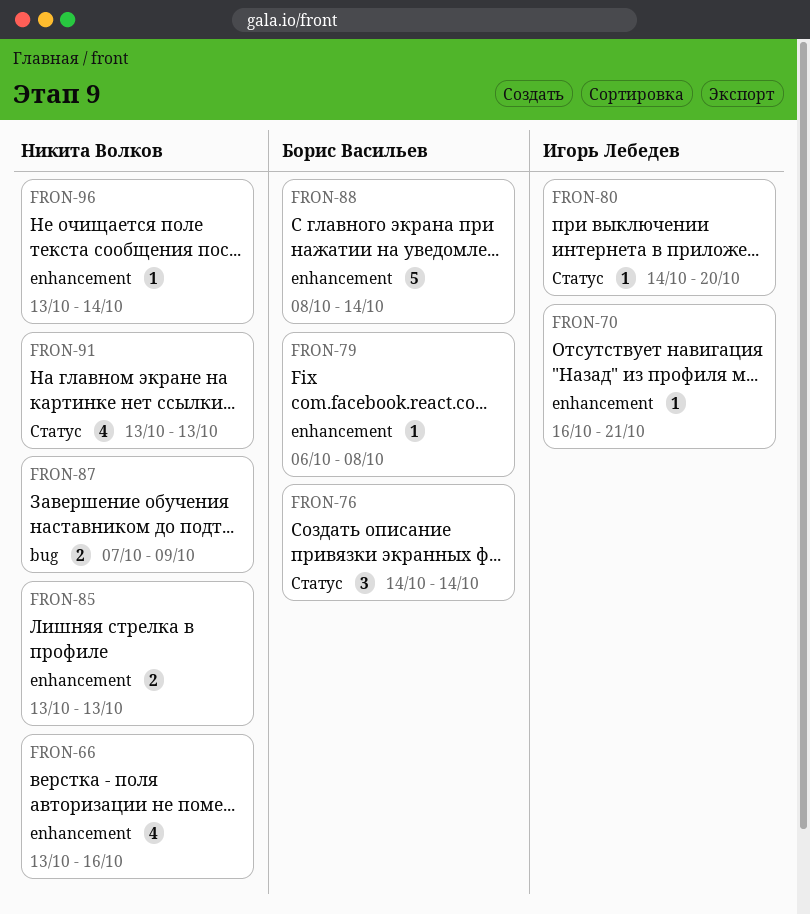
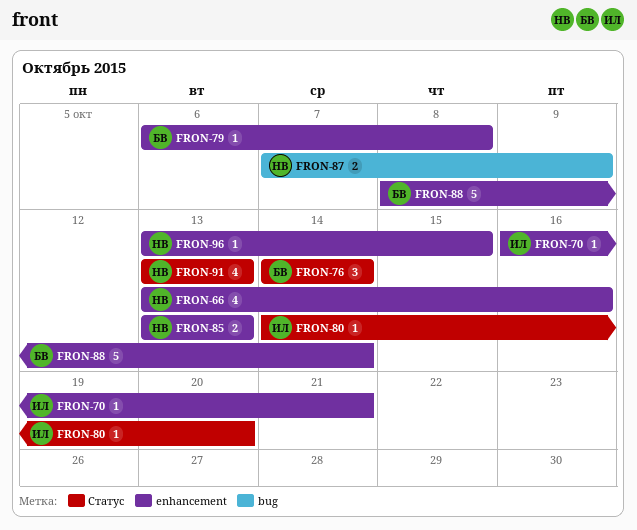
FRON-96, due: Oct 14 -> Oct 15

